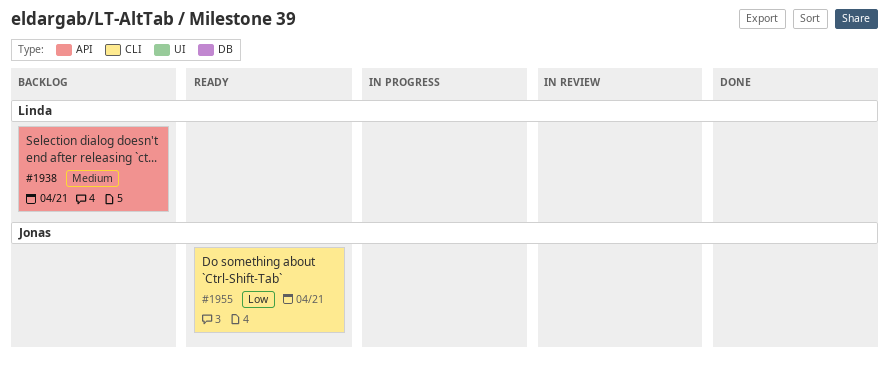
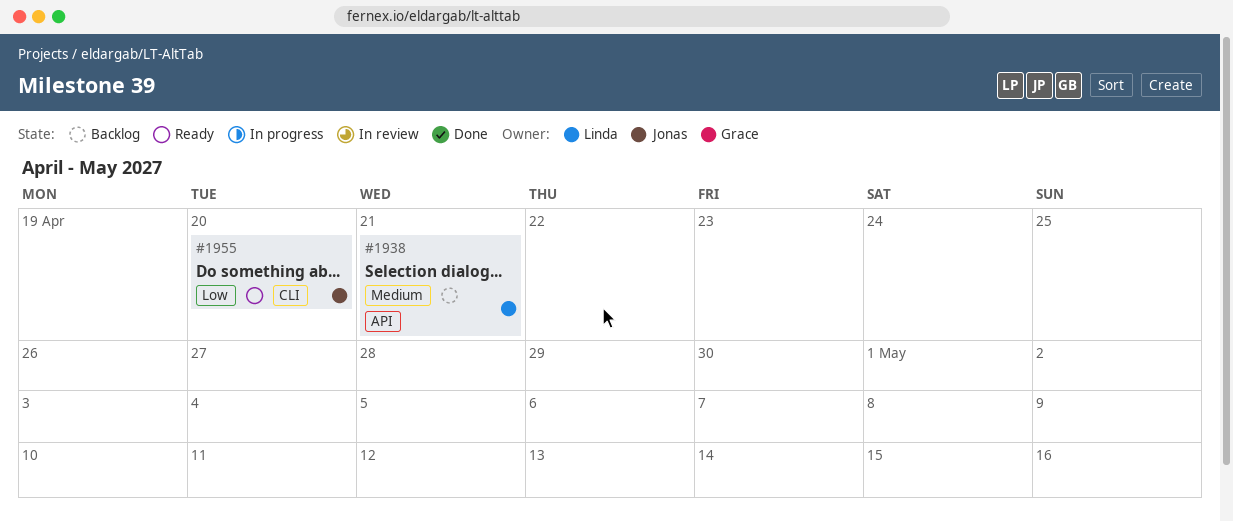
#1955, due: Apr 21 -> Apr 20

